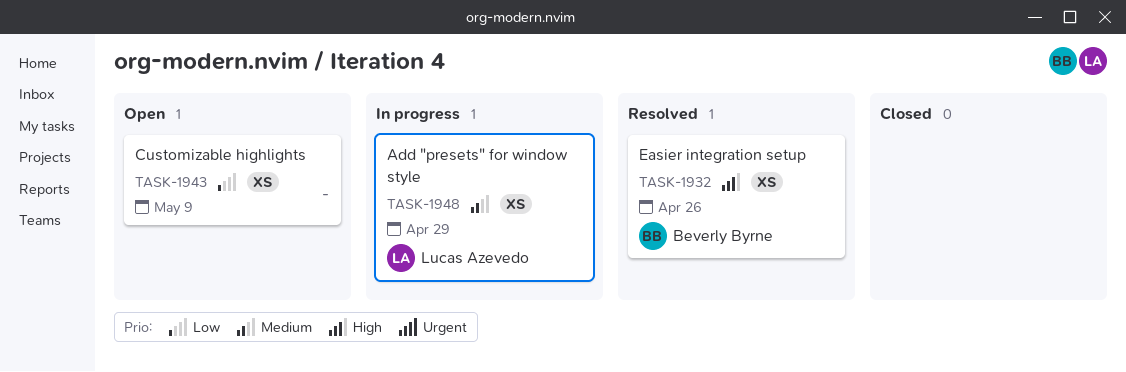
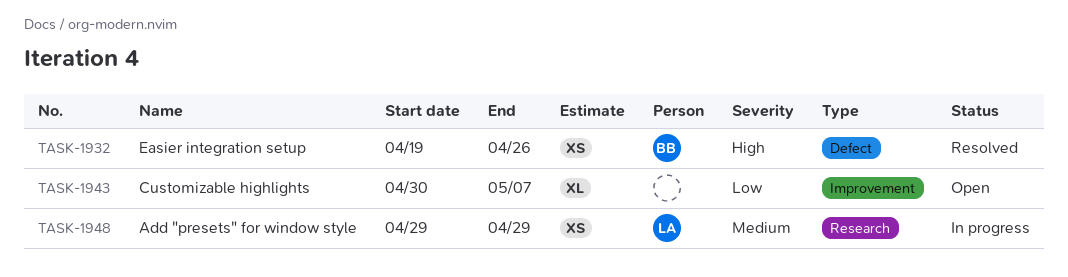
TASK-1943, estimate: XS -> XL
TASK-1943, due: May 9 -> May 7

